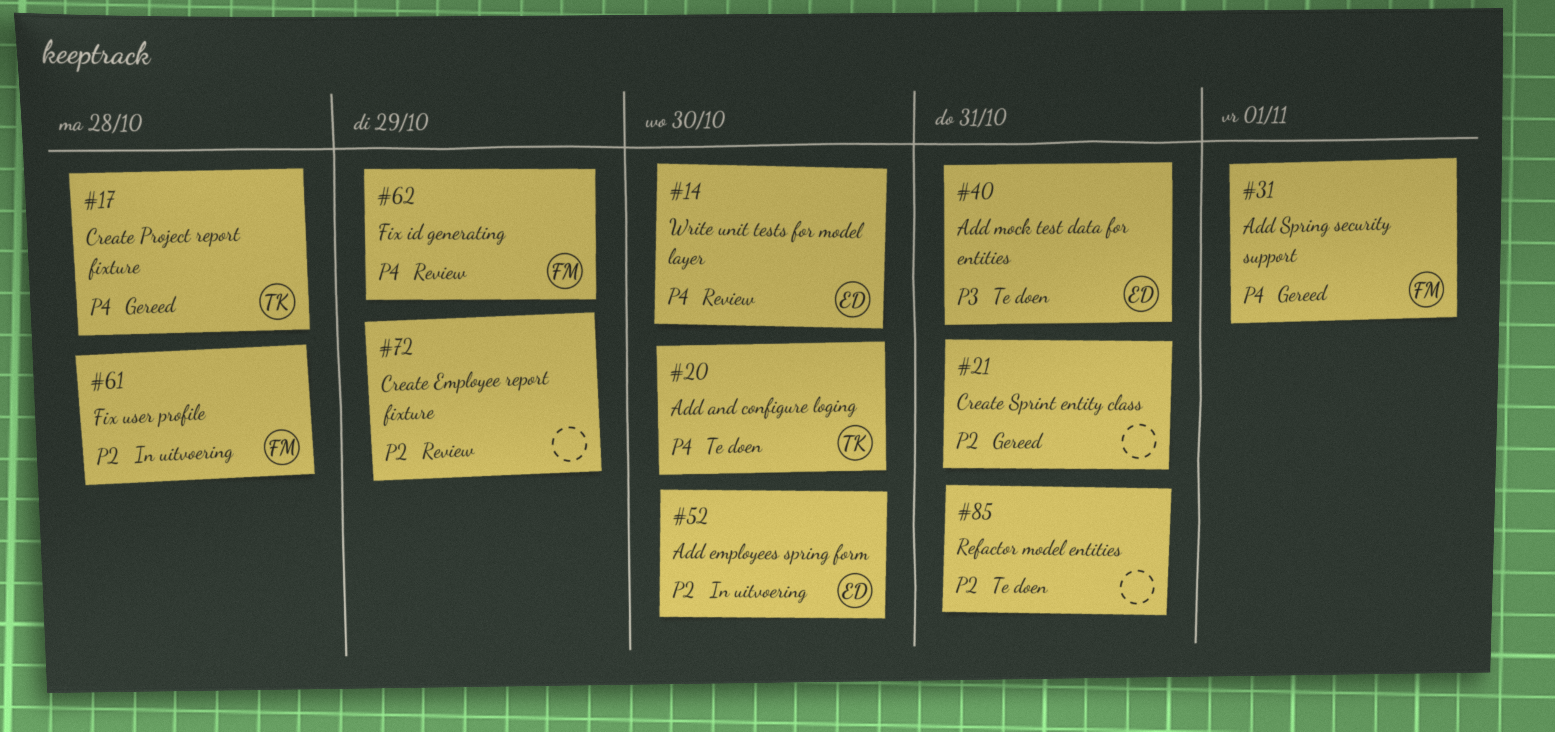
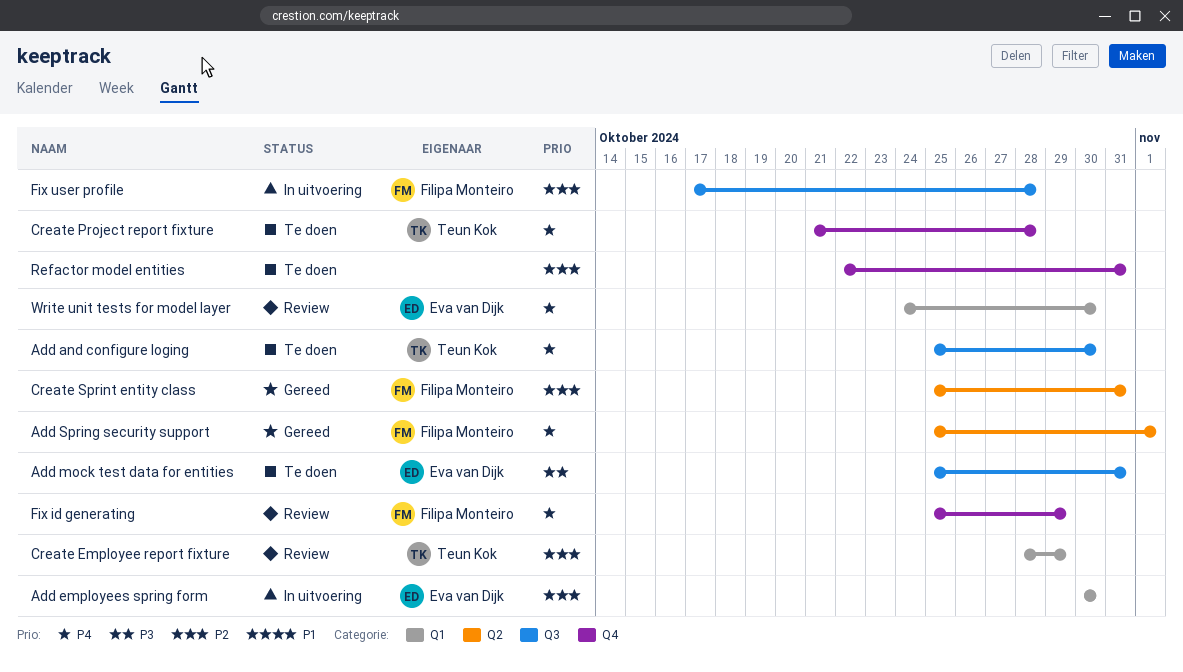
Create Employee report fixture, owner: none -> Teun Kok
Create Project report fixture, status: Gereed -> Te doen
Create Sprint entity class, owner: none -> Filipa Monteiro

